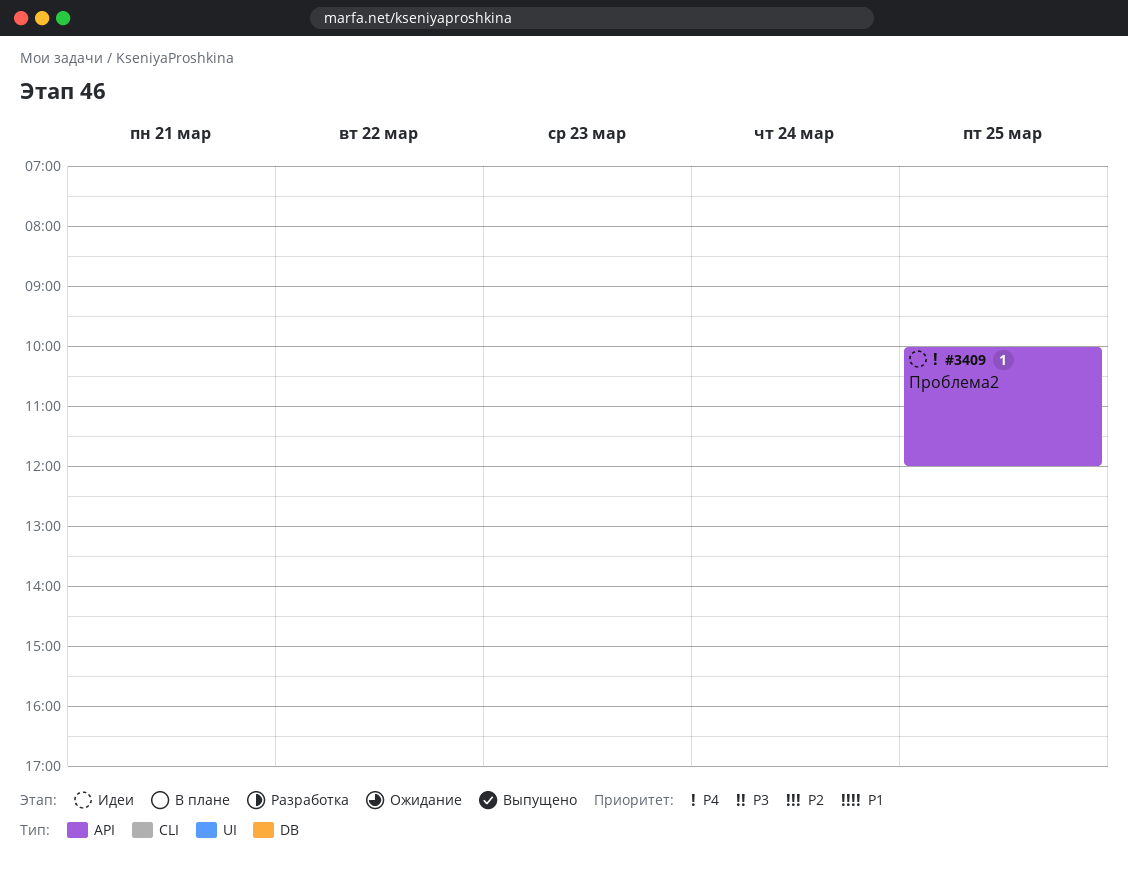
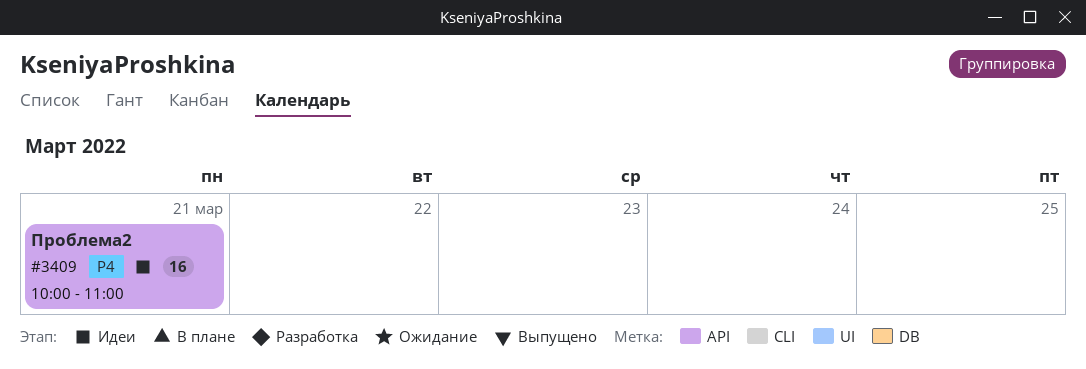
#3409, estimate: 1 -> 16
#3409, day: Mar 25 -> Mar 21
#3409, ends: 12:00 -> 11:00

